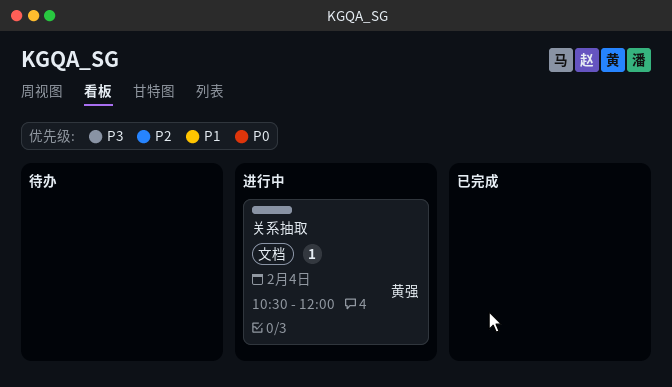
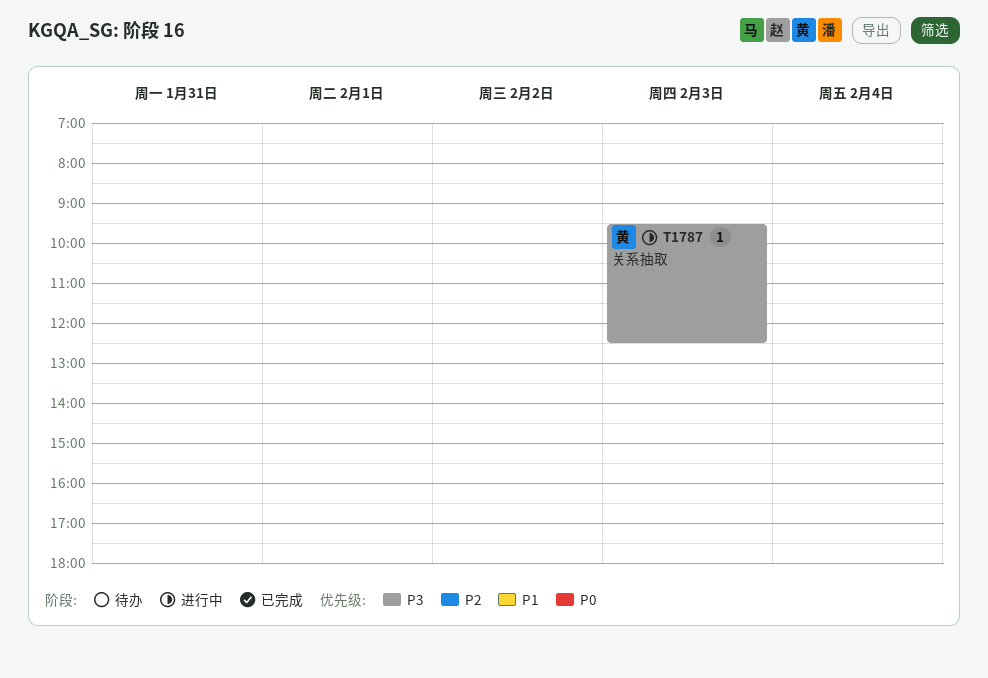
关系抽取, day: Feb 4 -> Feb 3
关系抽取, begins: 10:30 -> 09:30
关系抽取, ends: 12:00 -> 12:30

